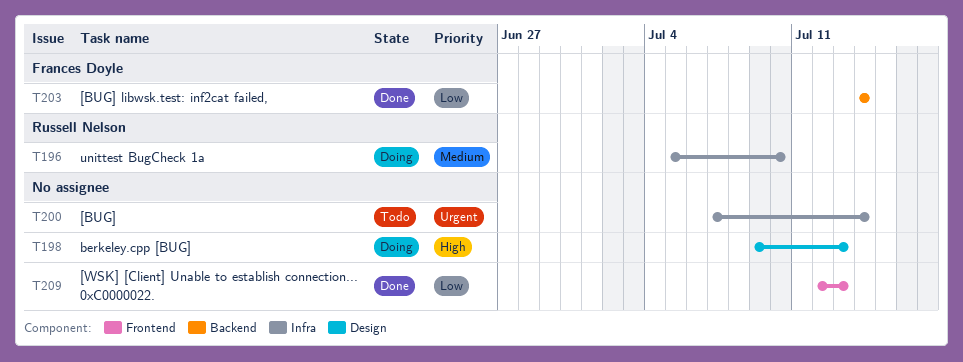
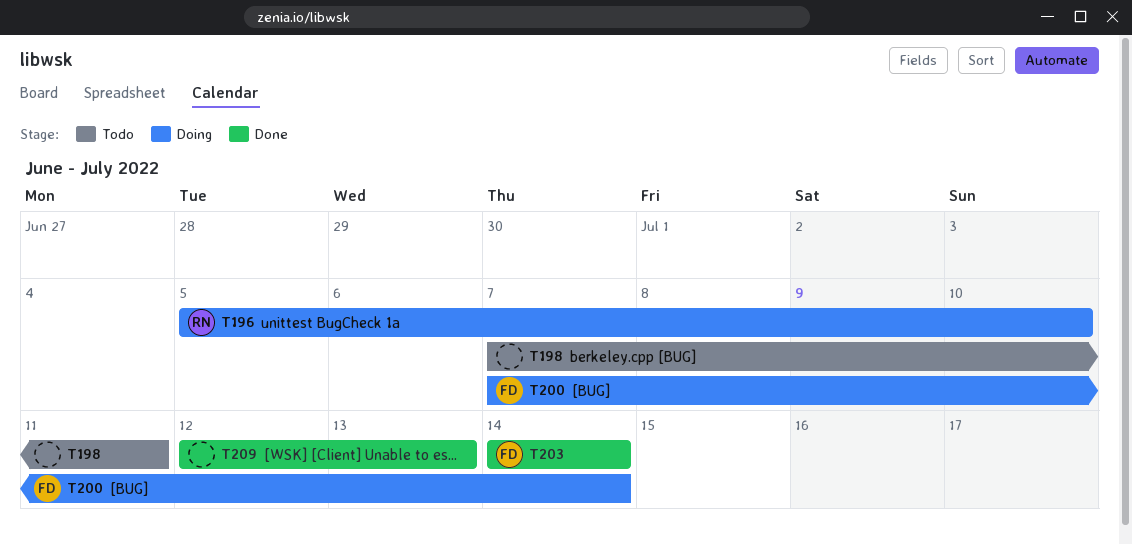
T198, status: Doing -> Todo
T198, start: Jul 9 -> Jul 7
T198, due: Jul 13 -> Jul 11
T200, status: Todo -> Doing
T200, owner: none -> Frances Doyle

